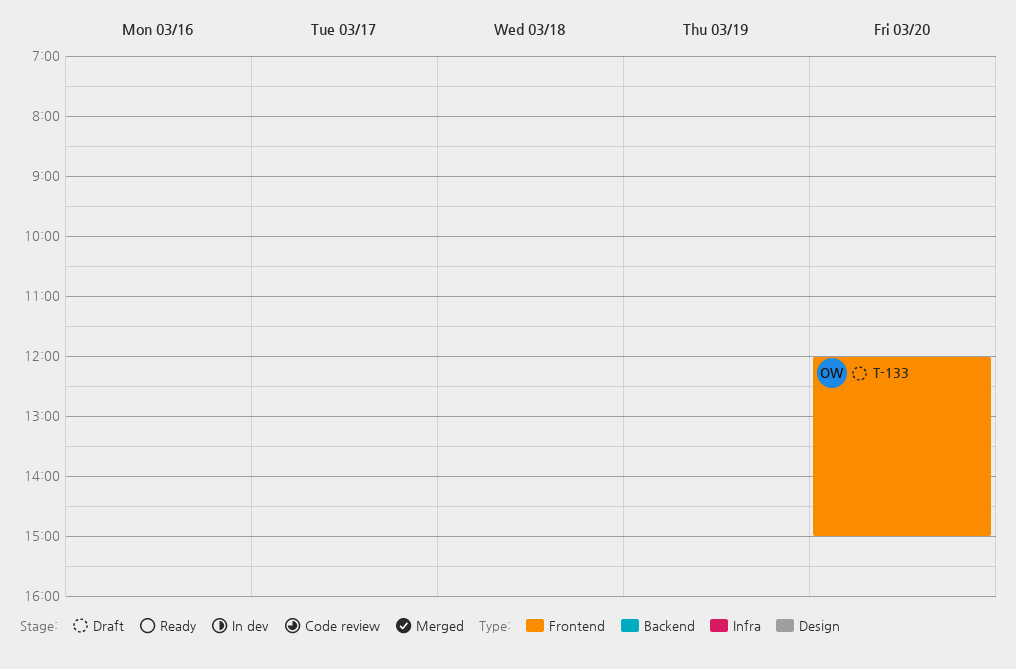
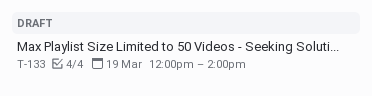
T-133, day: Mar 20 -> Mar 19
T-133, ends: 15:00 -> 14:00

